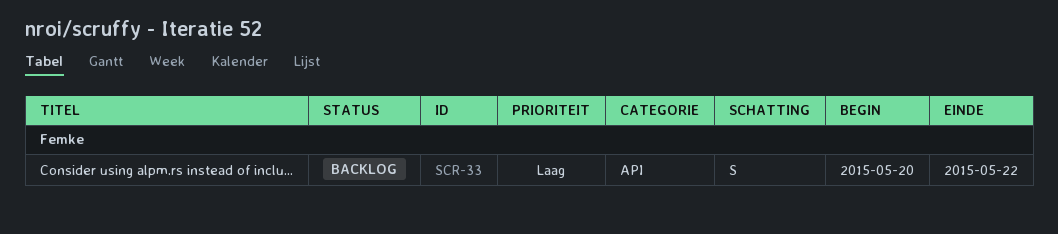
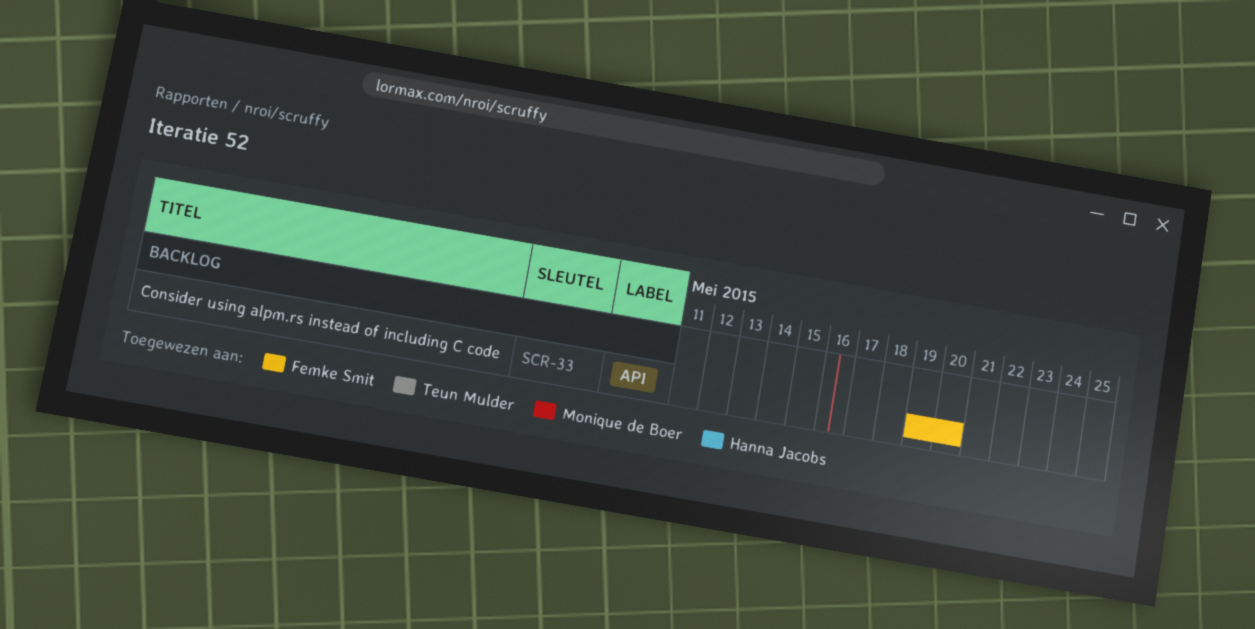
SCR-33, start: May 20 -> May 19
SCR-33, due: May 22 -> May 20

